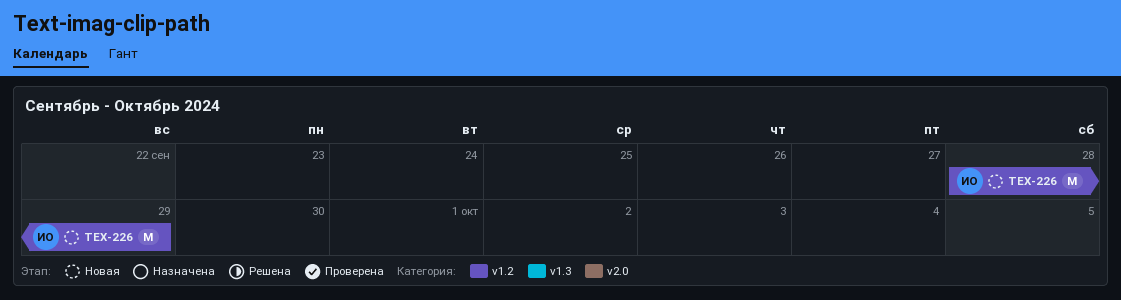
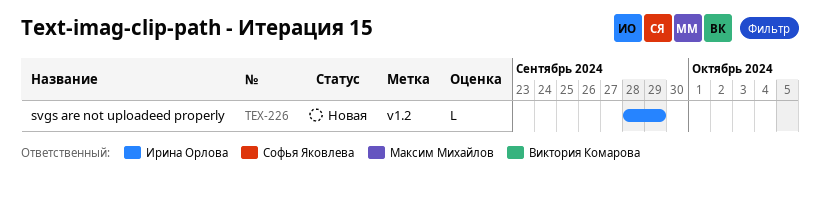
TEX-226, estimate: M -> L

